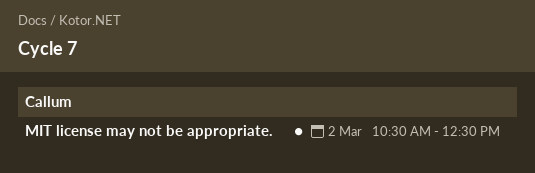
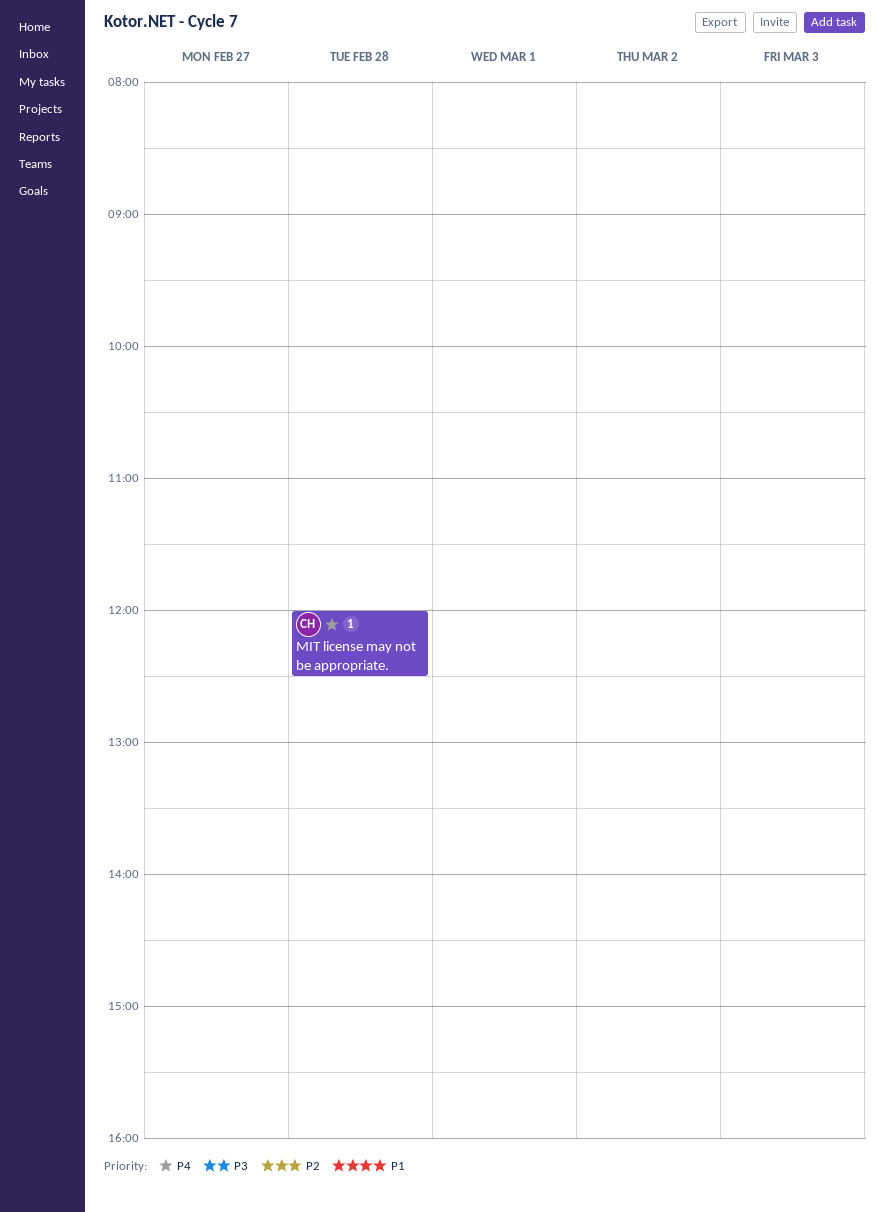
MIT license may not be appropriate., day: Mar 2 -> Feb 28
MIT license may not be appropriate., begins: 10:30 -> 12:00

